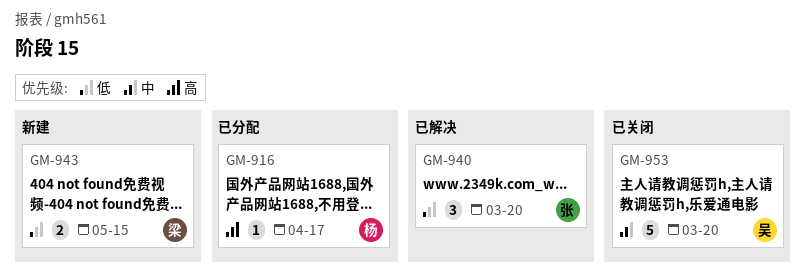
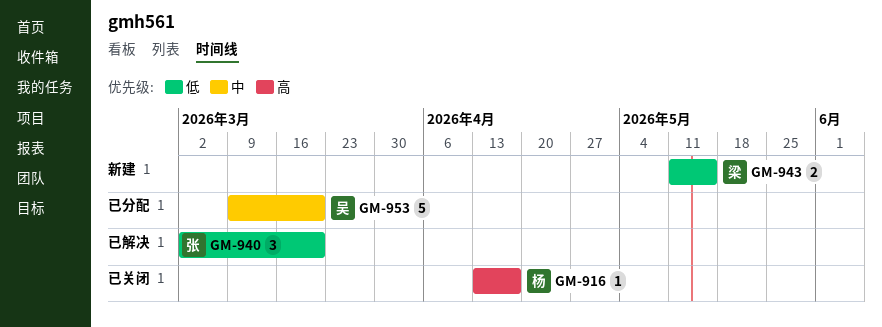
GM-916, status: 已分配 -> 已关闭
GM-953, status: 已关闭 -> 已分配

